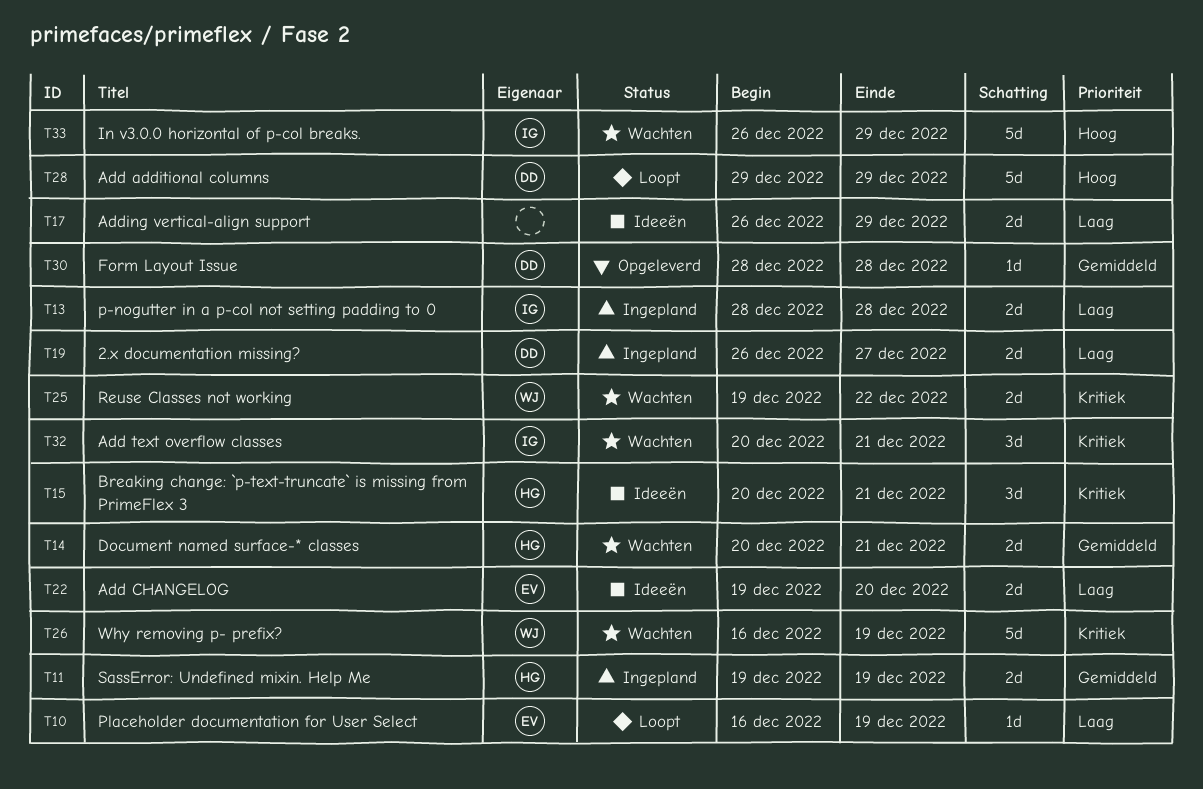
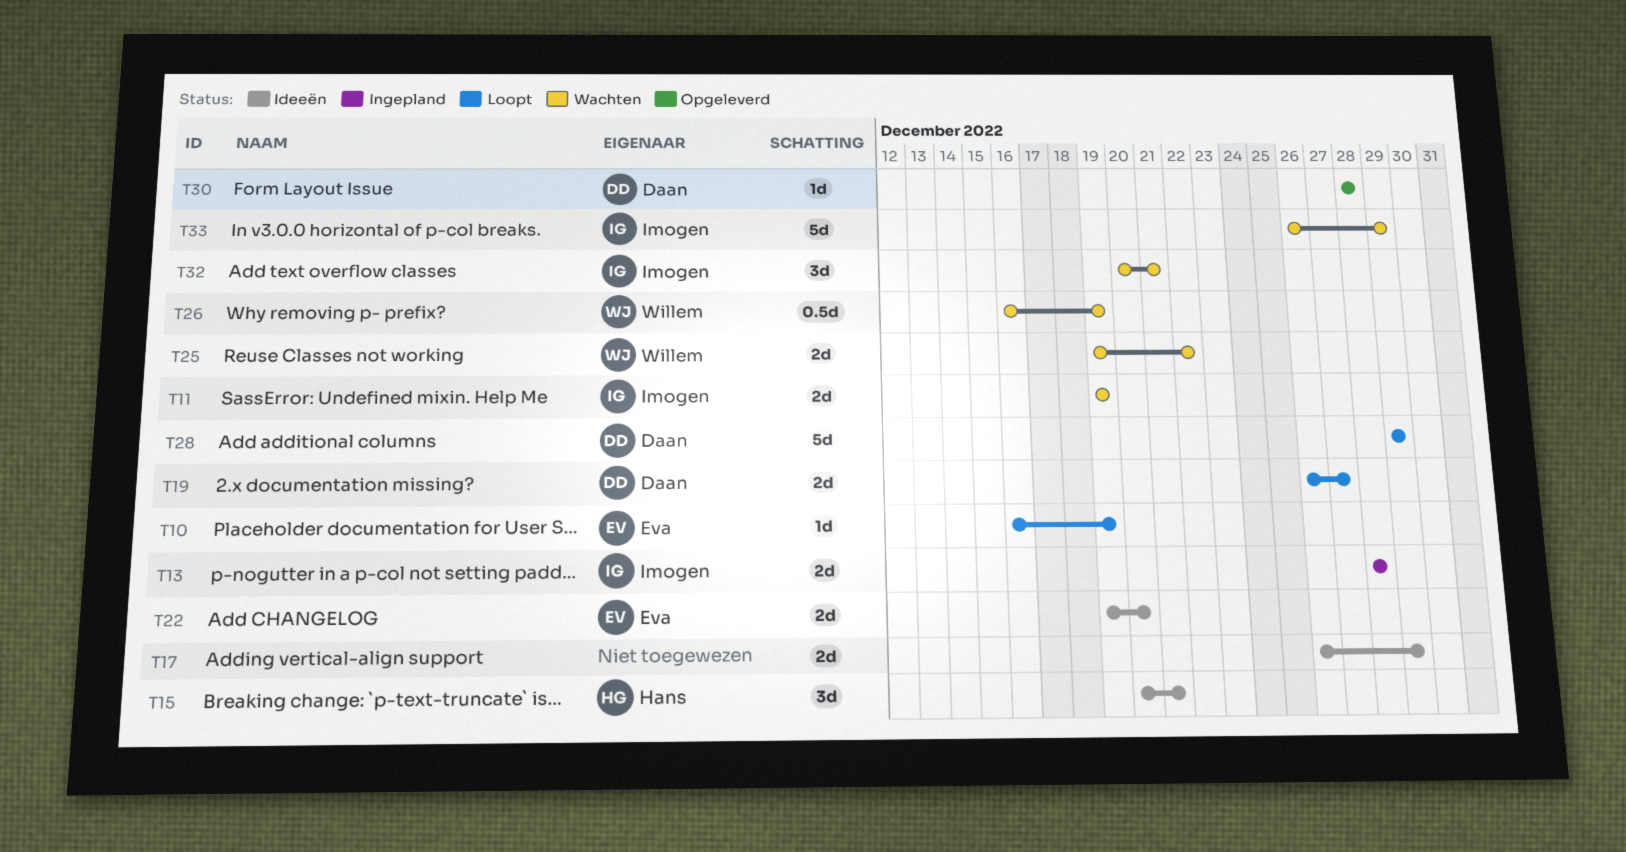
T11, status: Ingepland -> Wachten
T11, owner: Hans -> Imogen
T14: present -> none
T19, status: Ingepland -> Loopt
T26, estimate: 5d -> 0.5d

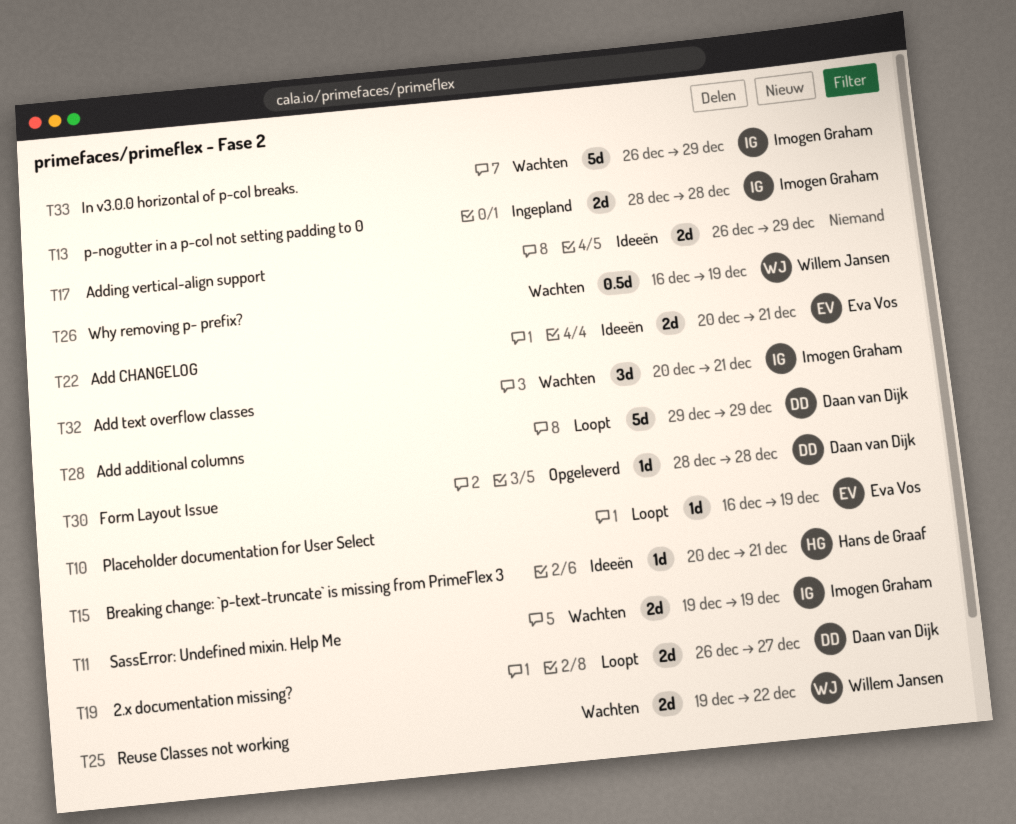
T15, estimate: 3d -> 1d
T22, start: Dec 19 -> Dec 20
T22, due: Dec 20 -> Dec 21

